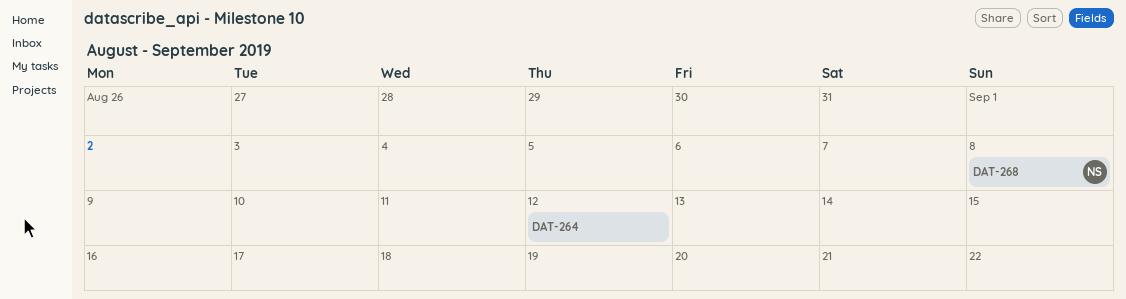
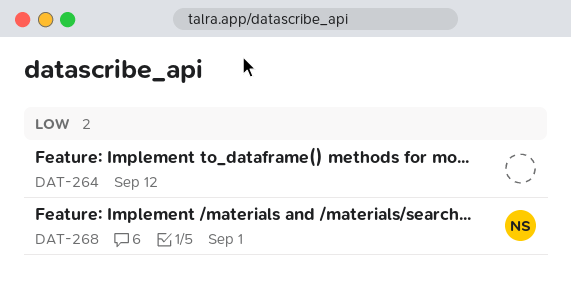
DAT-268, due: Sep 8 -> Sep 1

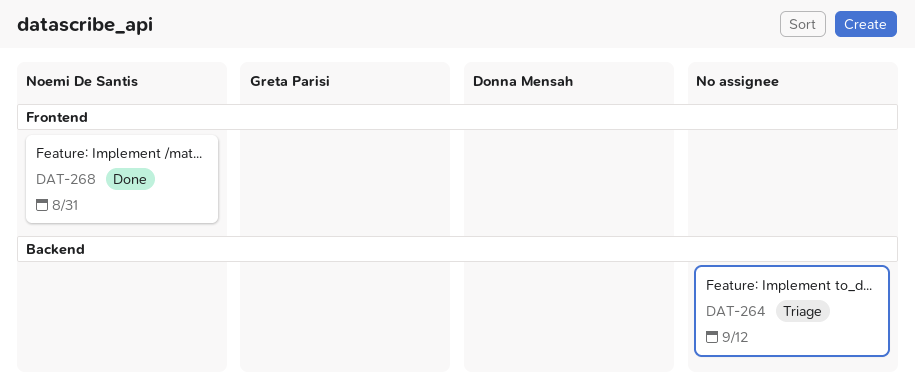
DAT-268, due: Sep 1 -> Aug 31

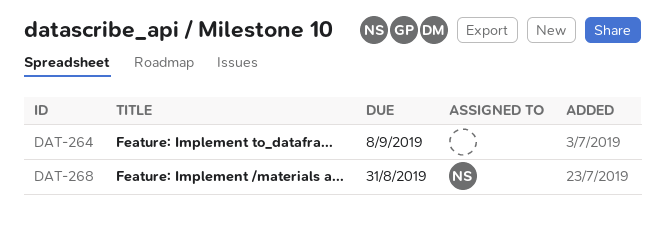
DAT-264, due: Sep 12 -> Sep 8

